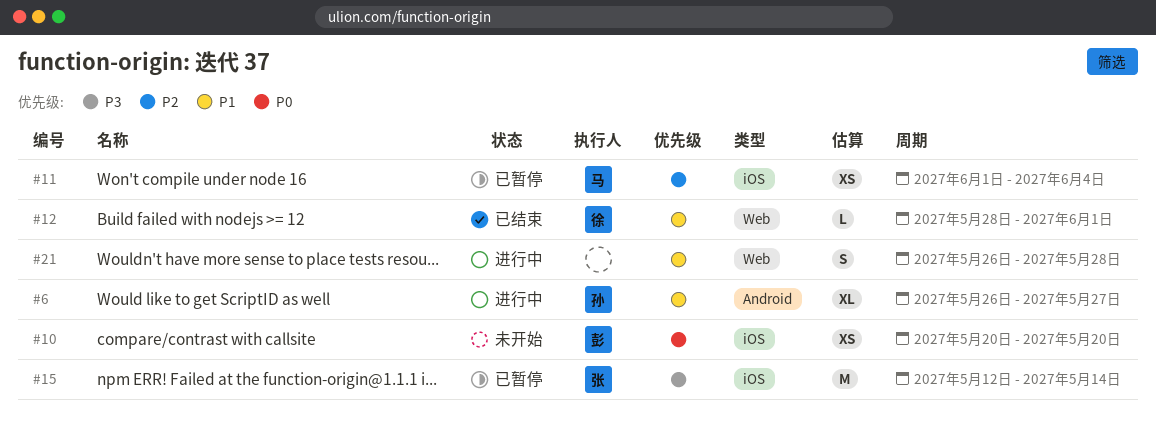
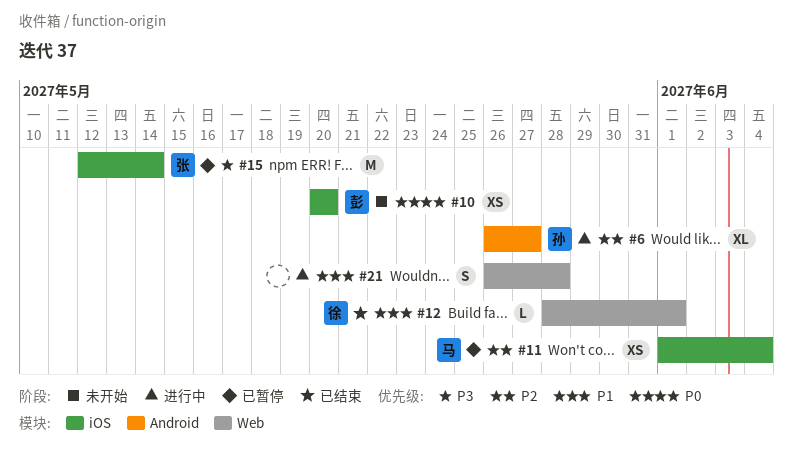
#6, priority: P1 -> P2

